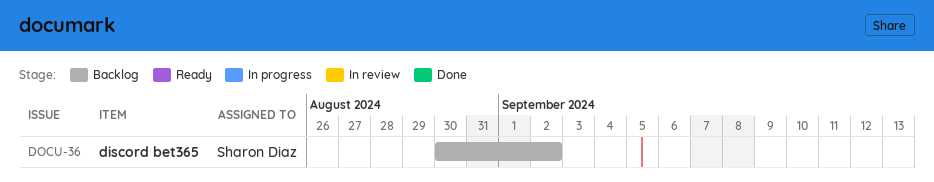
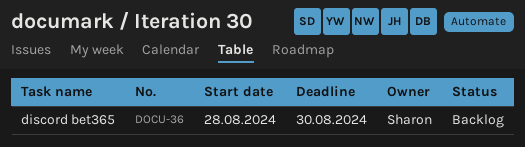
DOCU-36, start: Aug 30 -> Aug 28
DOCU-36, due: Sep 2 -> Aug 30

